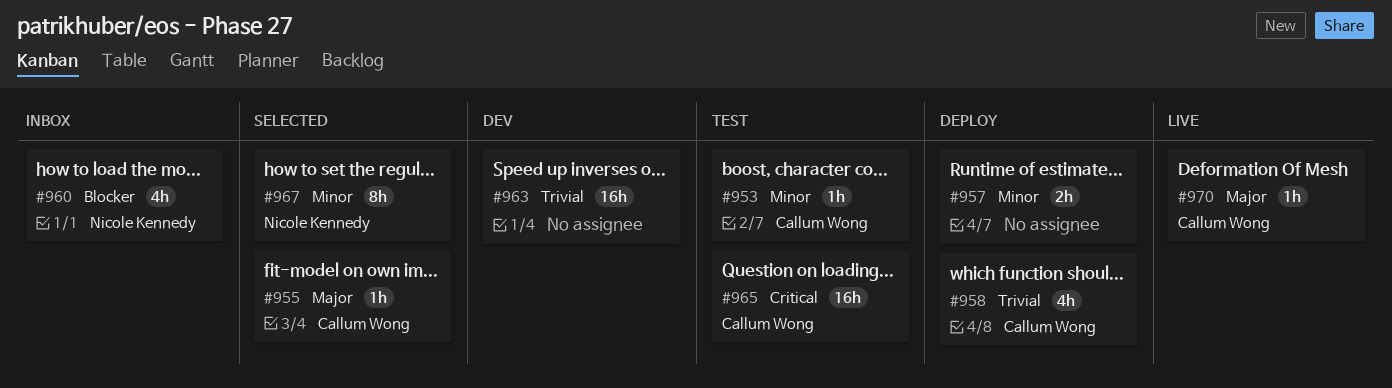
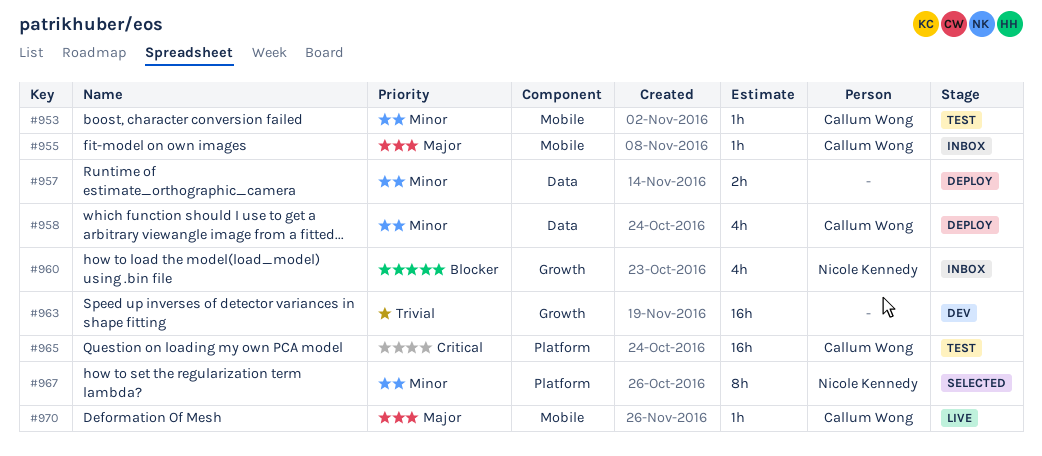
#955, status: Selected -> Inbox
#958, priority: Trivial -> Minor

